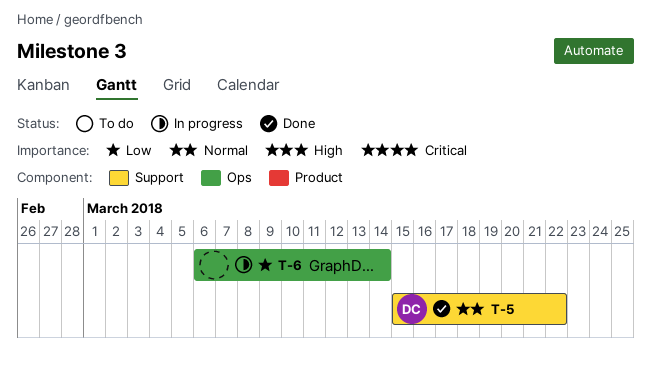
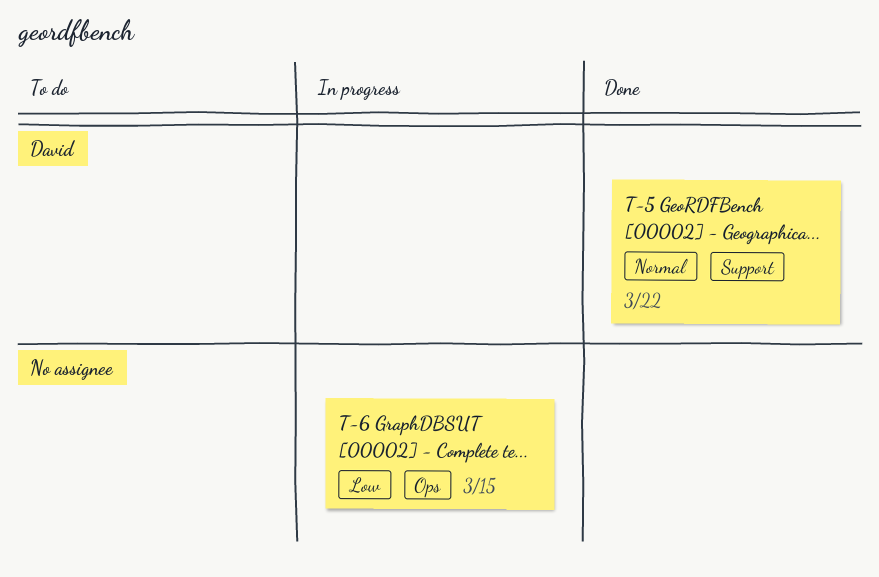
T-6, due: Mar 14 -> Mar 15

